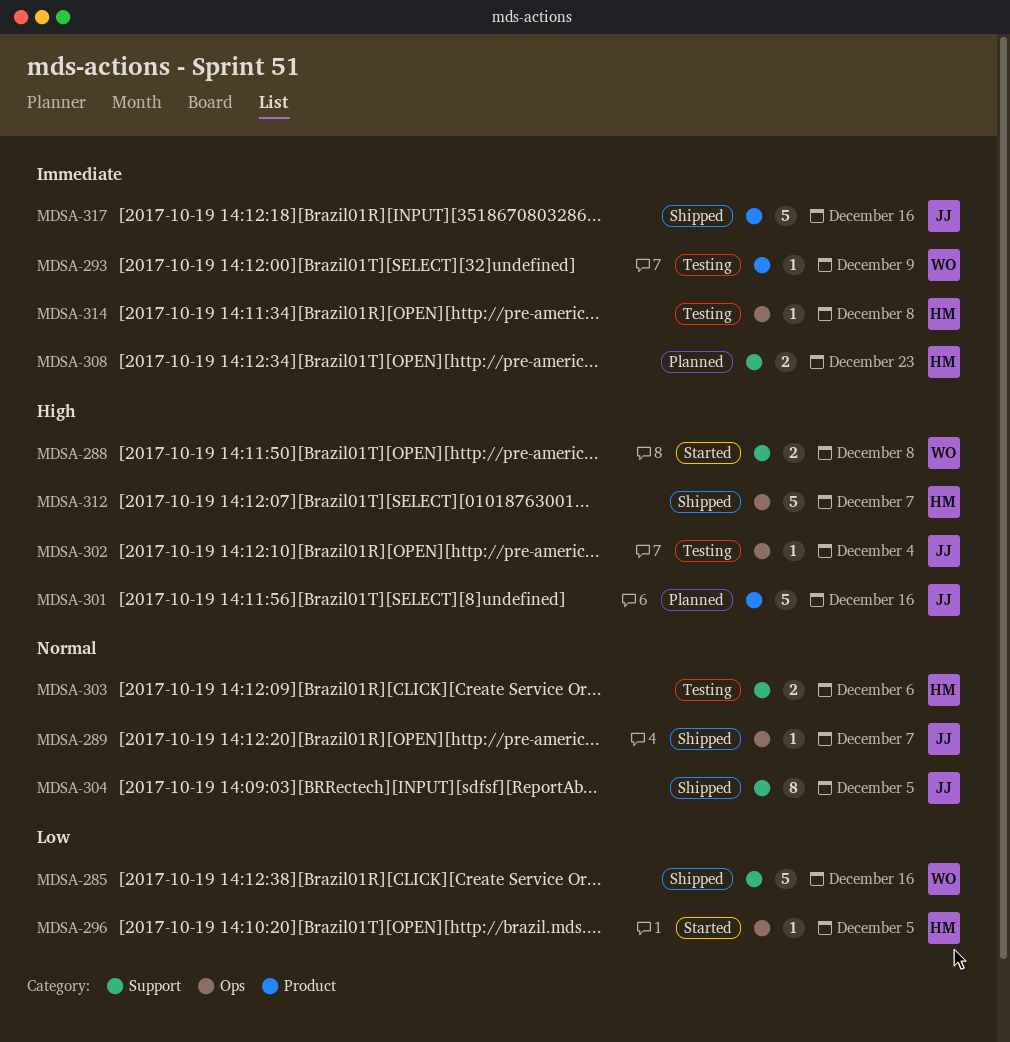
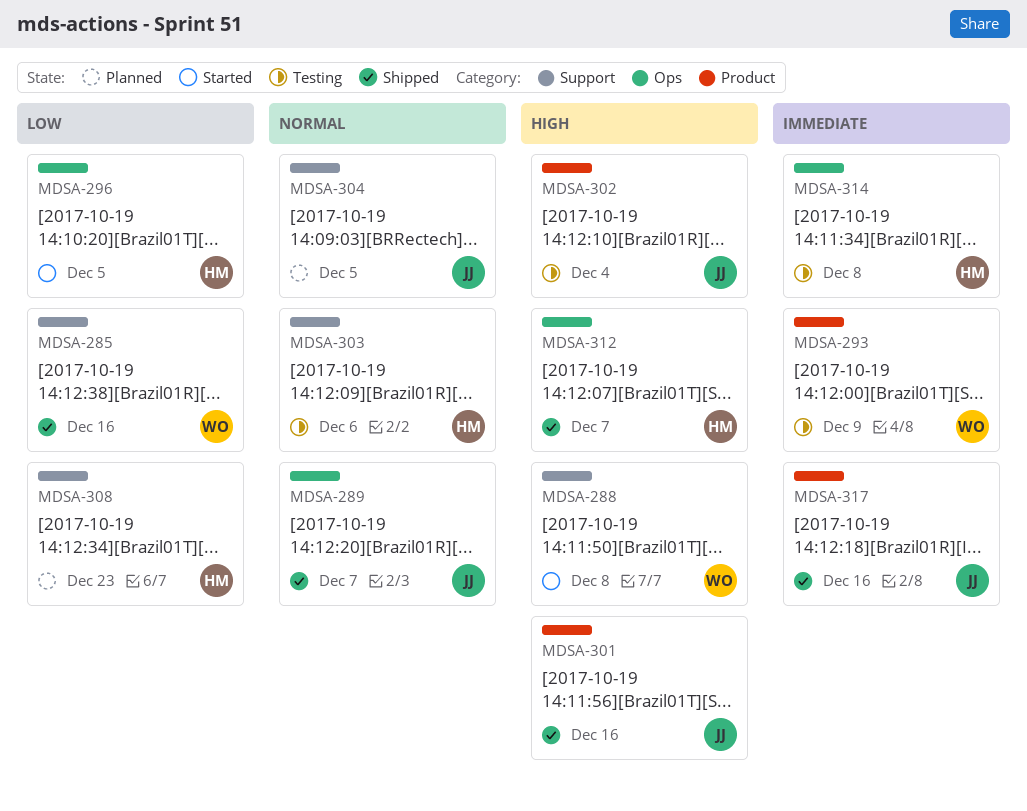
MDSA-301, status: Planned -> Shipped
MDSA-302, label: Ops -> Product
MDSA-304, status: Shipped -> Planned
MDSA-308, priority: Immediate -> Low

